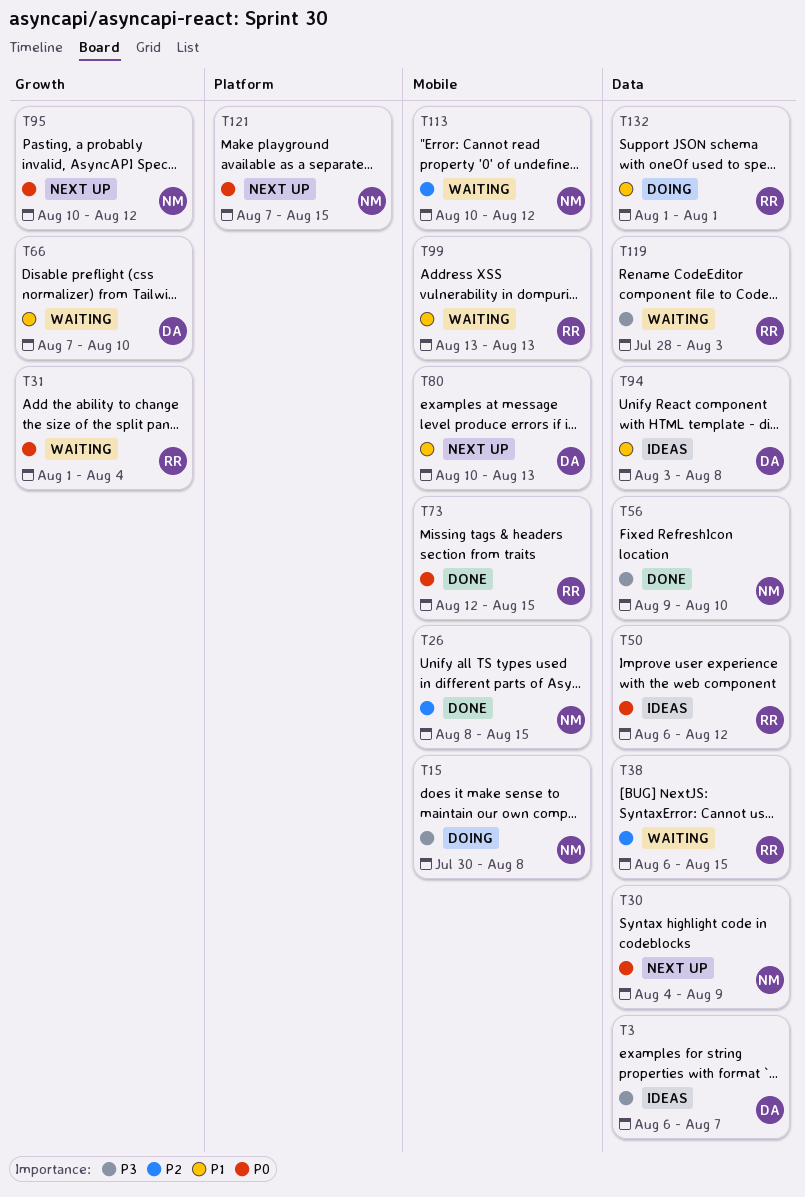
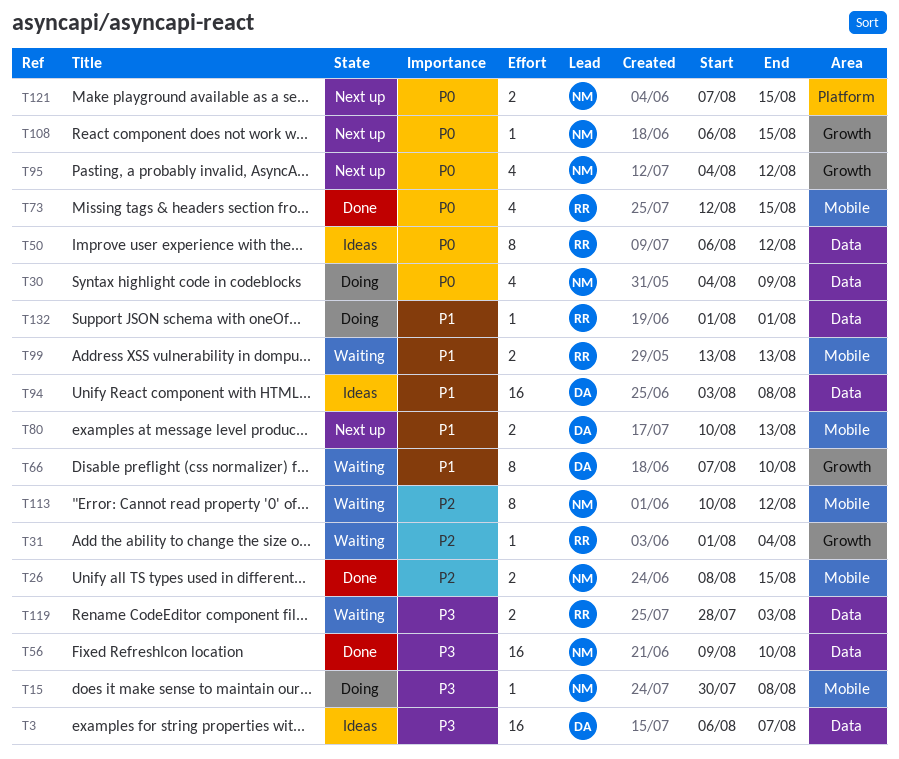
T30, status: Next up -> Doing
T31, priority: P0 -> P2
T38: present -> none
T95, start: Aug 10 -> Aug 4
T108: none -> present

